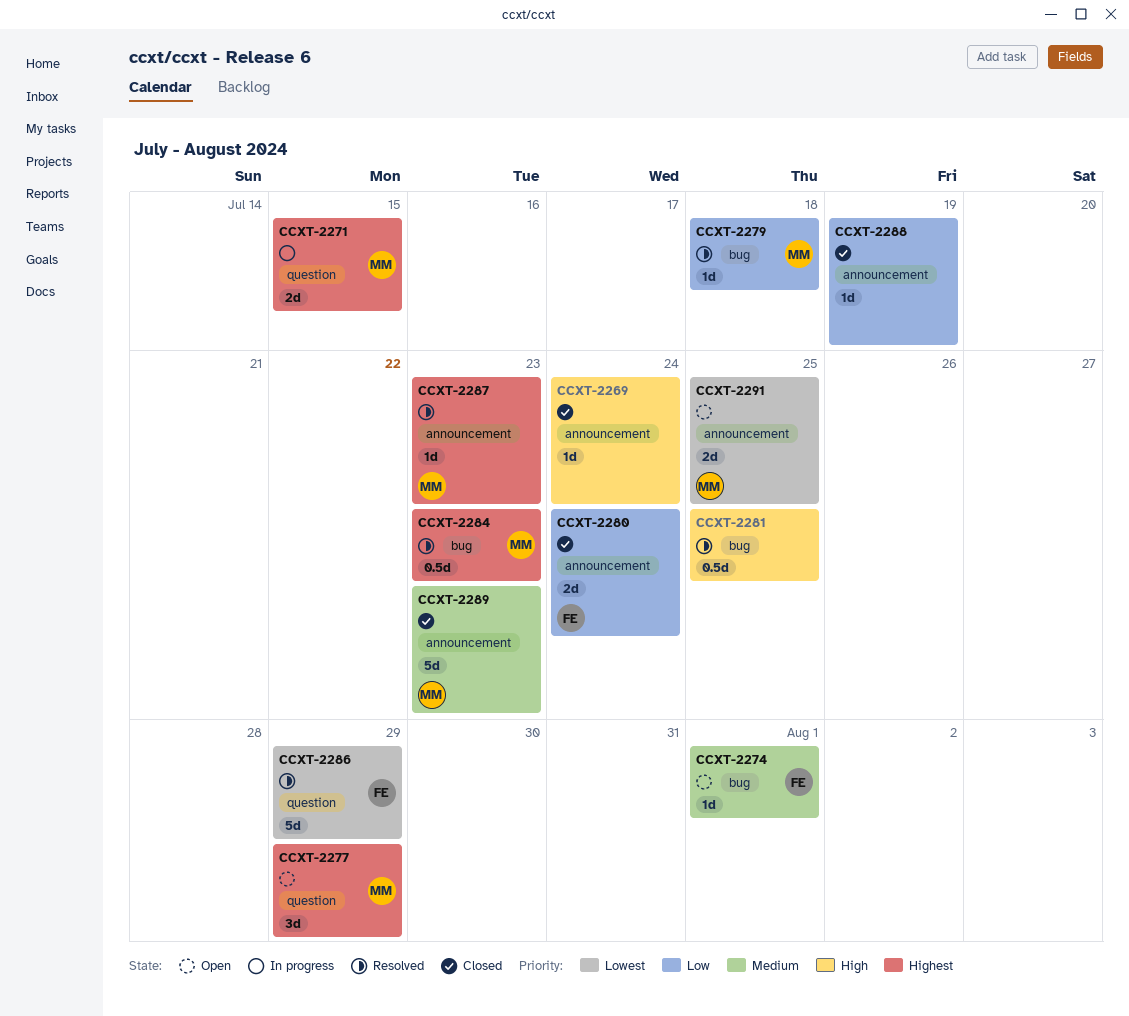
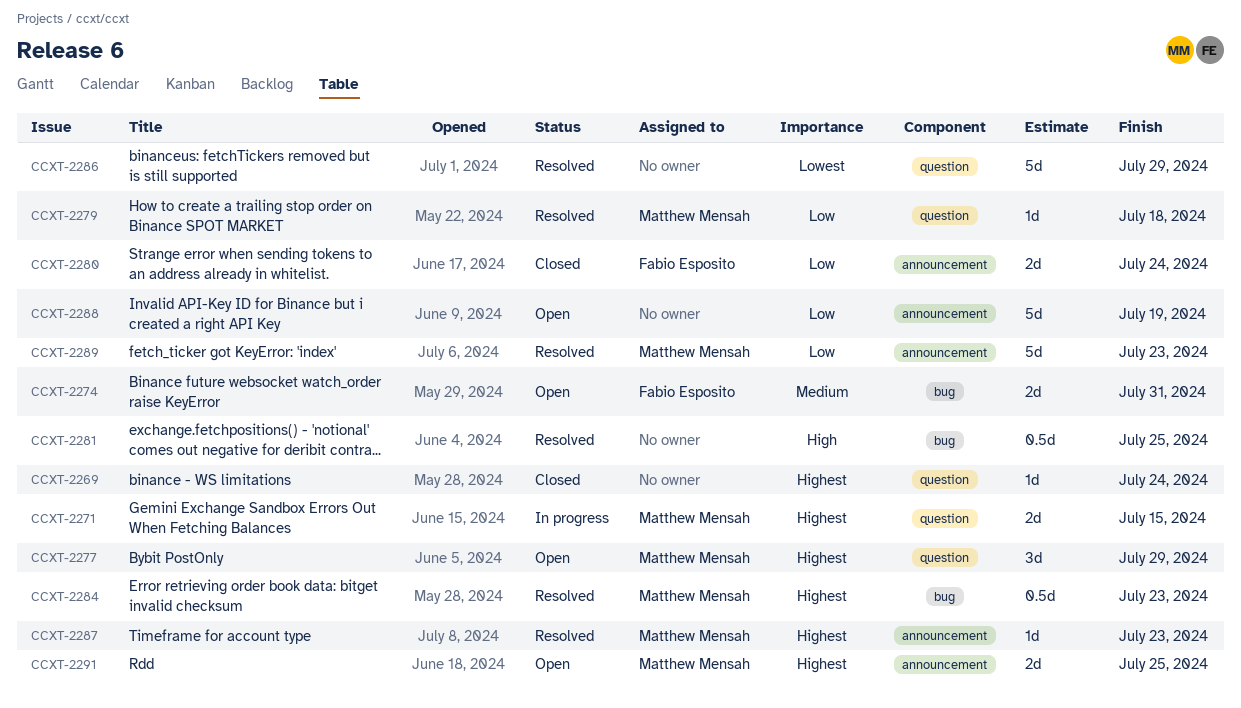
CCXT-2269, priority: High -> Highest
CCXT-2269, label: announcement -> question
CCXT-2274, estimate: 1d -> 2d
CCXT-2274, due: Aug 1 -> Jul 31
CCXT-2279, label: bug -> question
CCXT-2286, owner: Fabio Esposito -> none
CCXT-2288, status: Closed -> Open
CCXT-2288, estimate: 1d -> 5d
CCXT-2289, status: Closed -> Resolved
CCXT-2289, priority: Medium -> Low
CCXT-2291, priority: Lowest -> Highest

